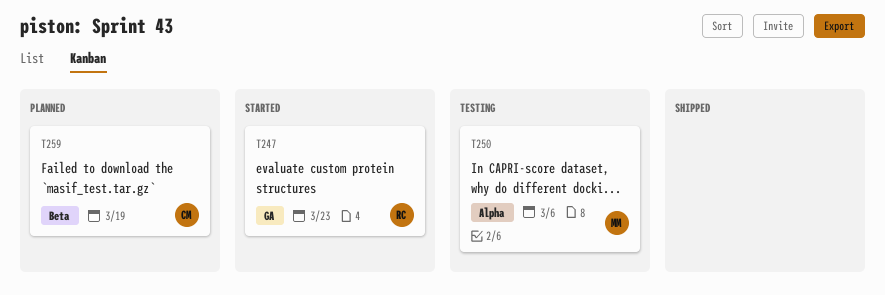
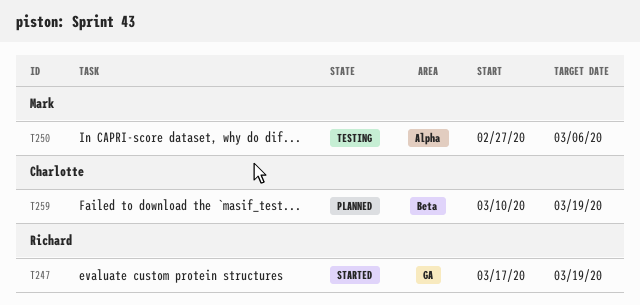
T247, due: Mar 23 -> Mar 19

